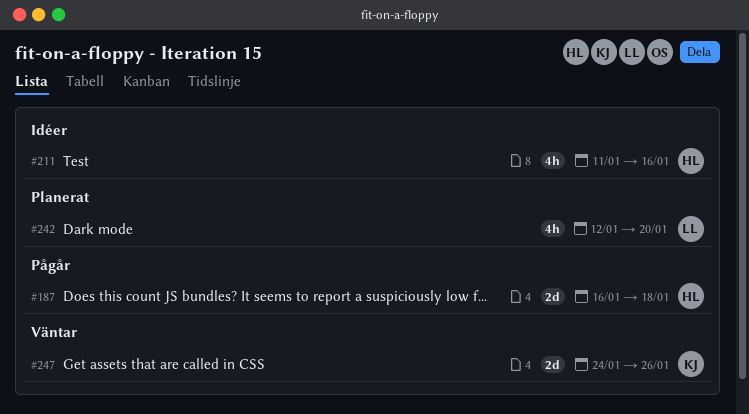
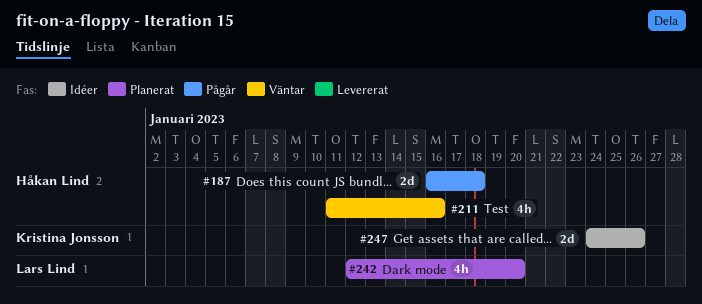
#211, status: Idéer -> Väntar
#247, status: Väntar -> Idéer

